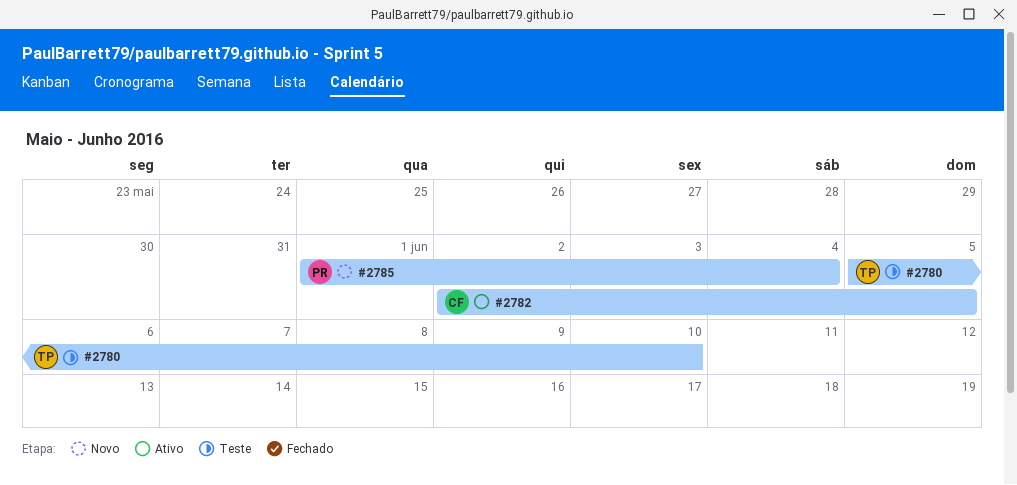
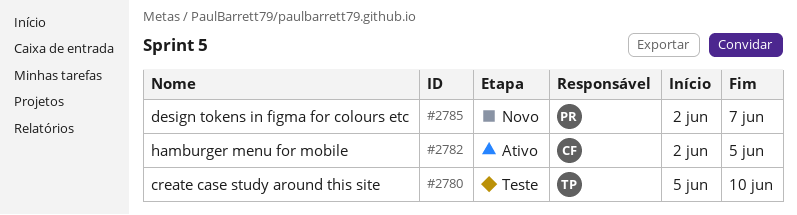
#2785, start: Jun 1 -> Jun 2
#2785, due: Jun 4 -> Jun 7

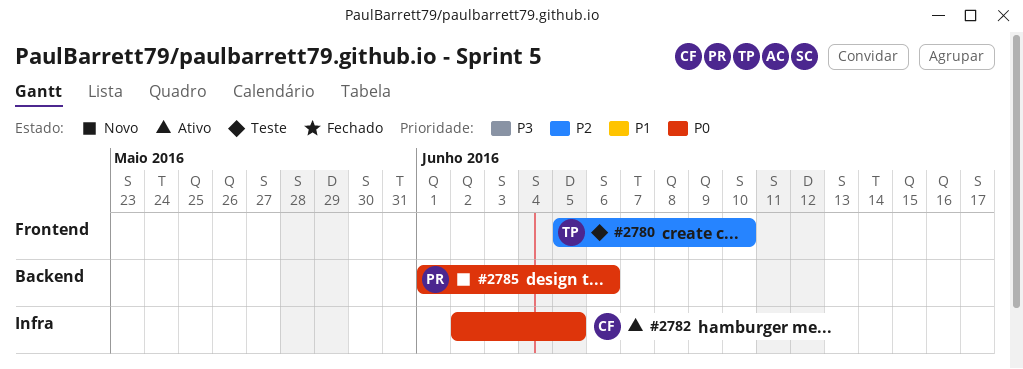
#2785, start: Jun 2 -> Jun 1
#2785, due: Jun 7 -> Jun 6

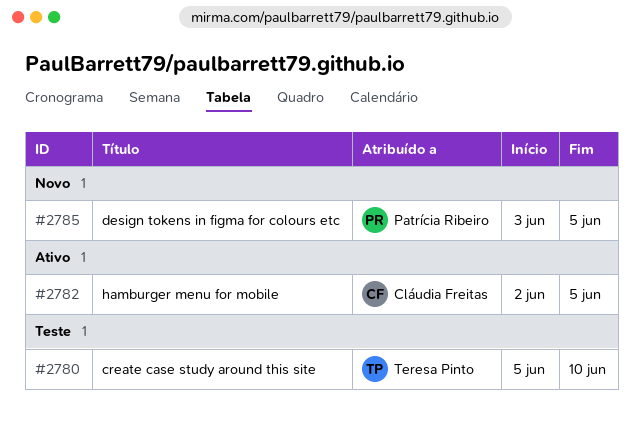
#2785, start: Jun 1 -> Jun 3
#2785, due: Jun 6 -> Jun 5

